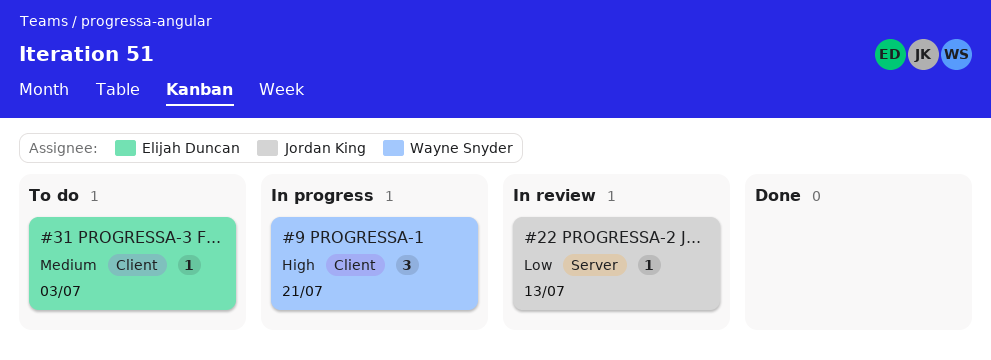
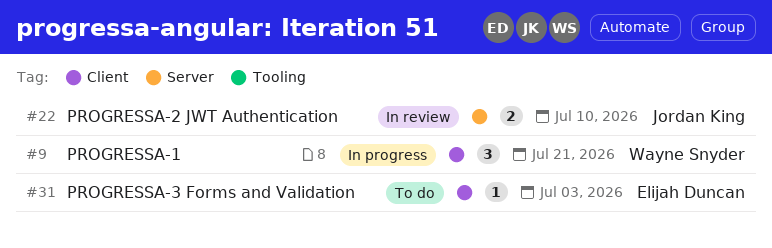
#22, estimate: 1 -> 2
#22, due: Jul 13 -> Jul 10

